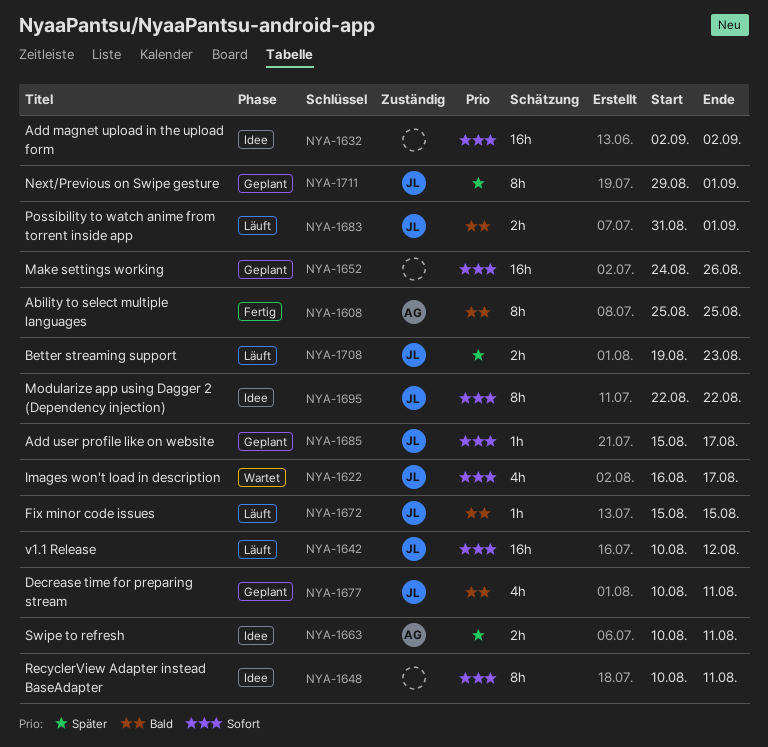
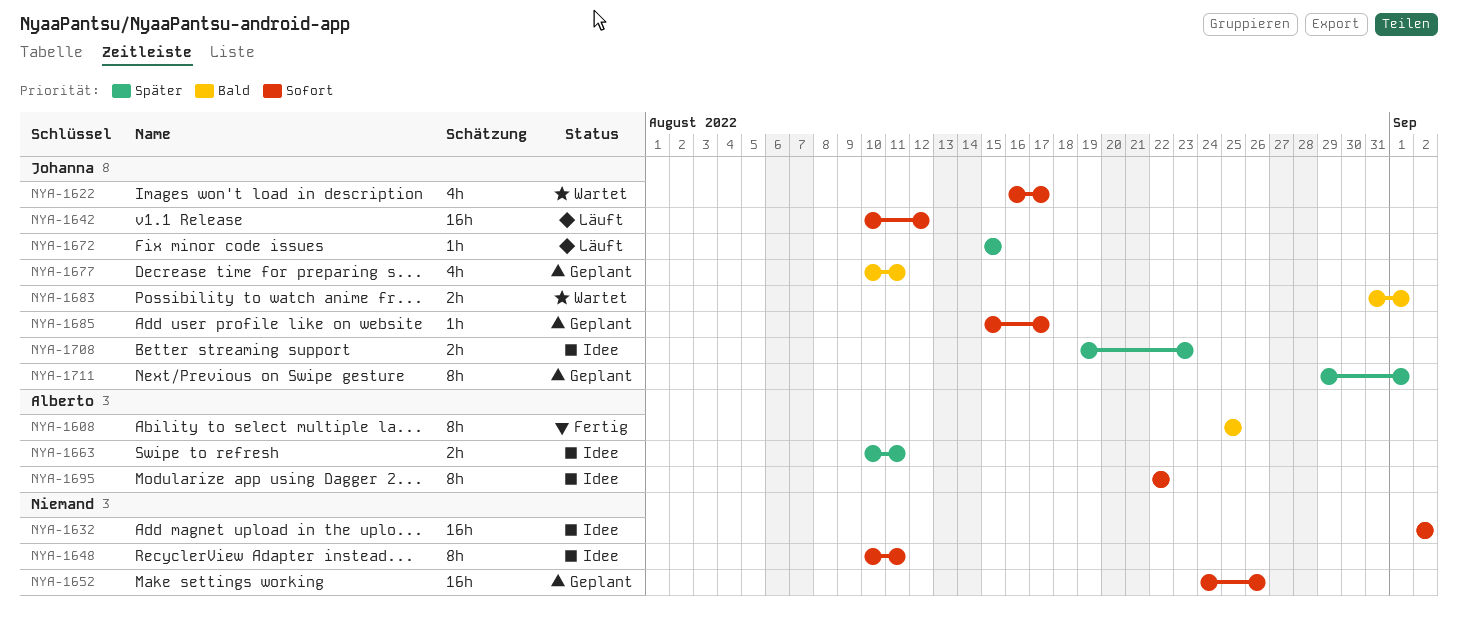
NYA-1672, priority: Bald -> Später
NYA-1683, status: Läuft -> Wartet
NYA-1695, owner: Johanna -> Alberto
NYA-1708, status: Läuft -> Idee

